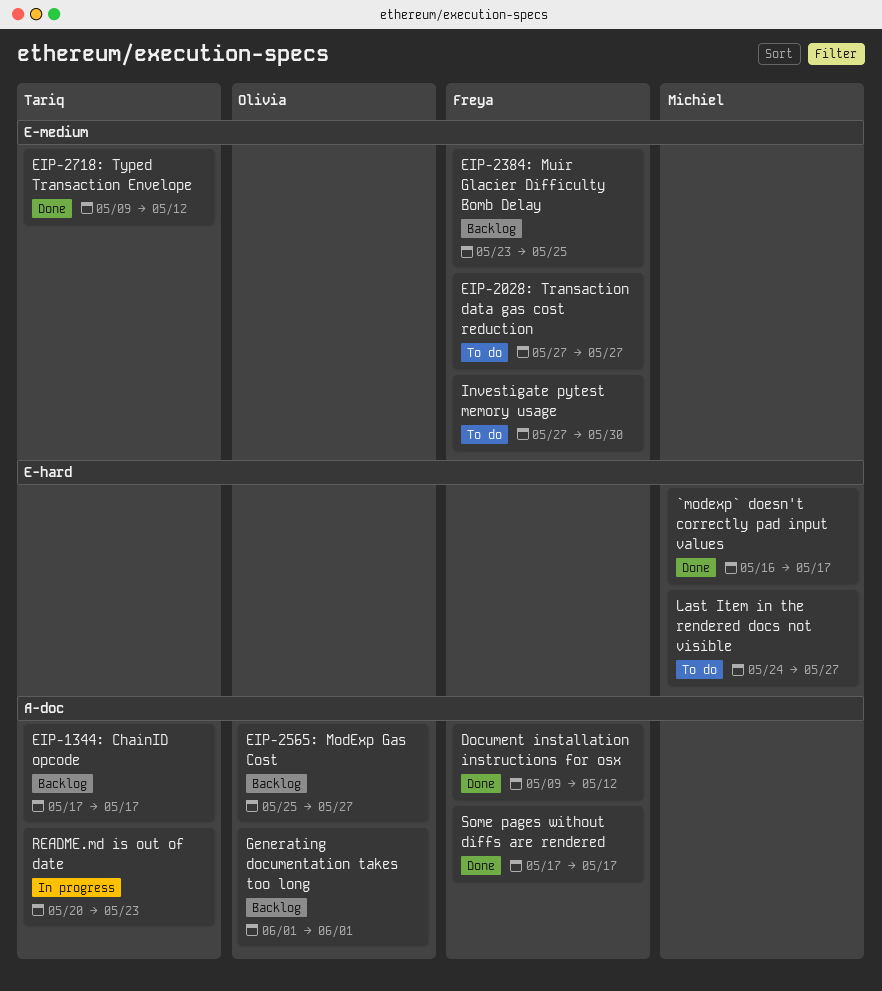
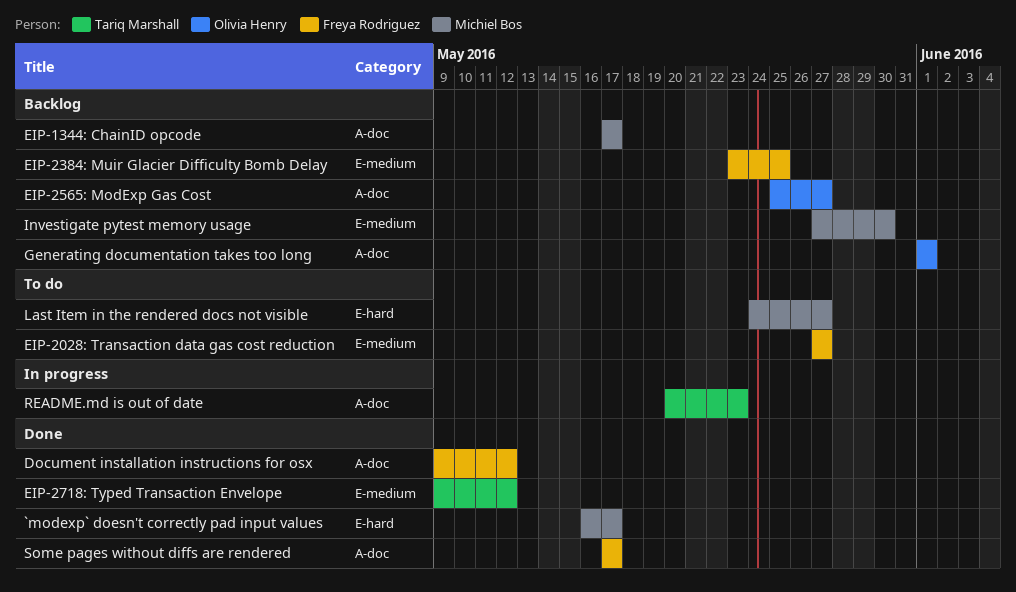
EIP-1344: ChainID opcode, owner: Tariq Marshall -> Michiel Bos
Investigate pytest memory usage, status: To do -> Backlog
Investigate pytest memory usage, owner: Freya Rodriguez -> Michiel Bos

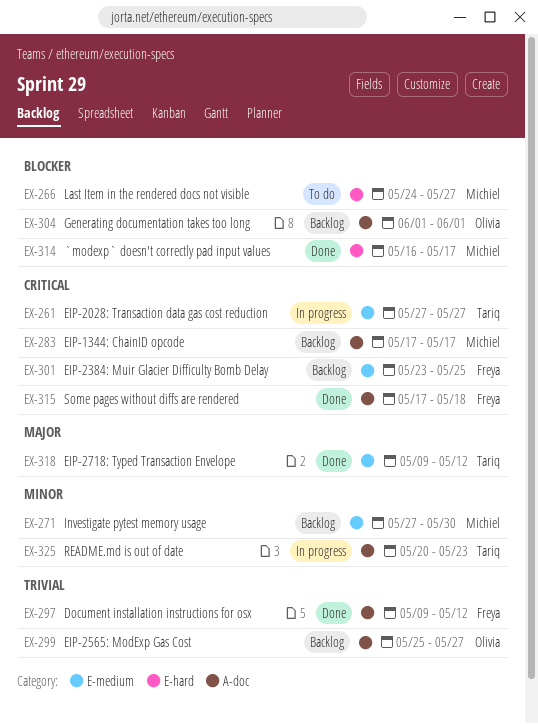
EIP-2028: Transaction data gas cost reduction, status: To do -> In progress
EIP-2028: Transaction data gas cost reduction, owner: Freya Rodriguez -> Tariq Marshall
Some pages without diffs are rendered, due: May 17 -> May 18

